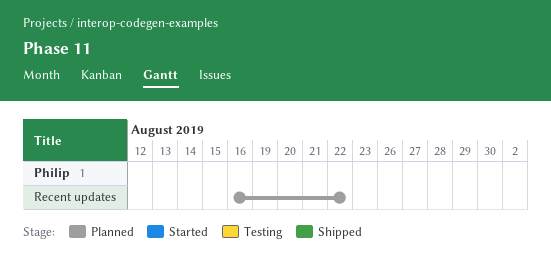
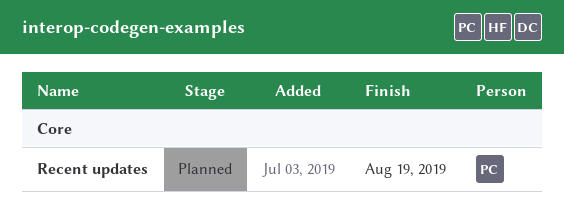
Recent updates, due: Aug 22 -> Aug 19

